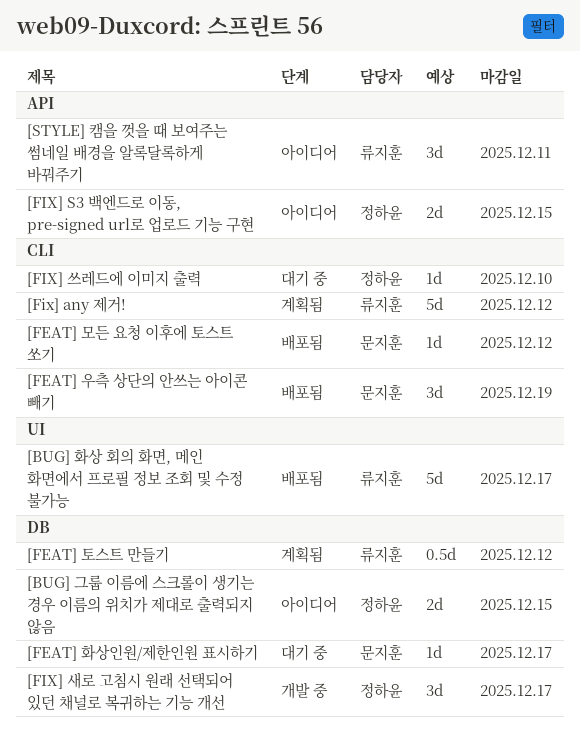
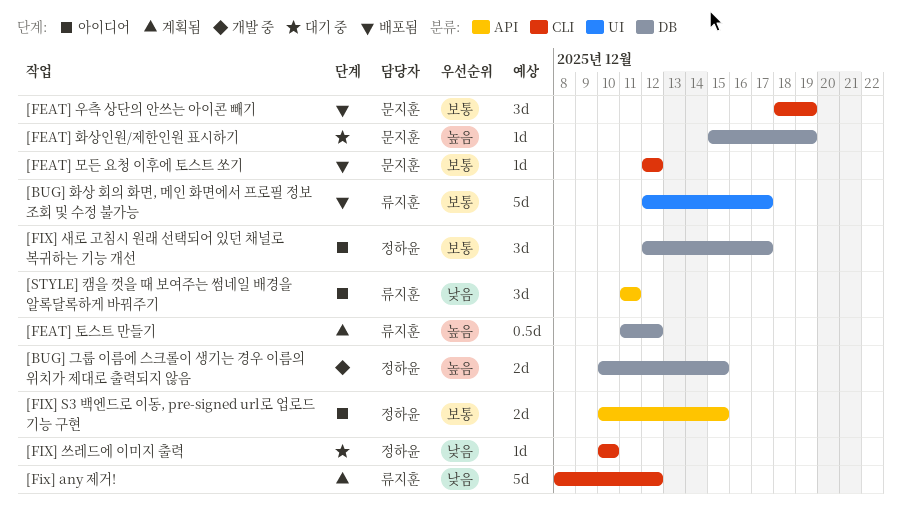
[BUG] 그룹 이름에 스크롤이 생기는 경우 이름의 위치가 제대로 출력되지 않음, status: 아이디어 -> 개발 중
[FEAT] 화상인원/제한인원 표시하기, due: Dec 17 -> Dec 19
[FIX] 새로 고침시 원래 선택되어 있던 채널로 복귀하는 기능 개선, status: 개발 중 -> 아이디어

